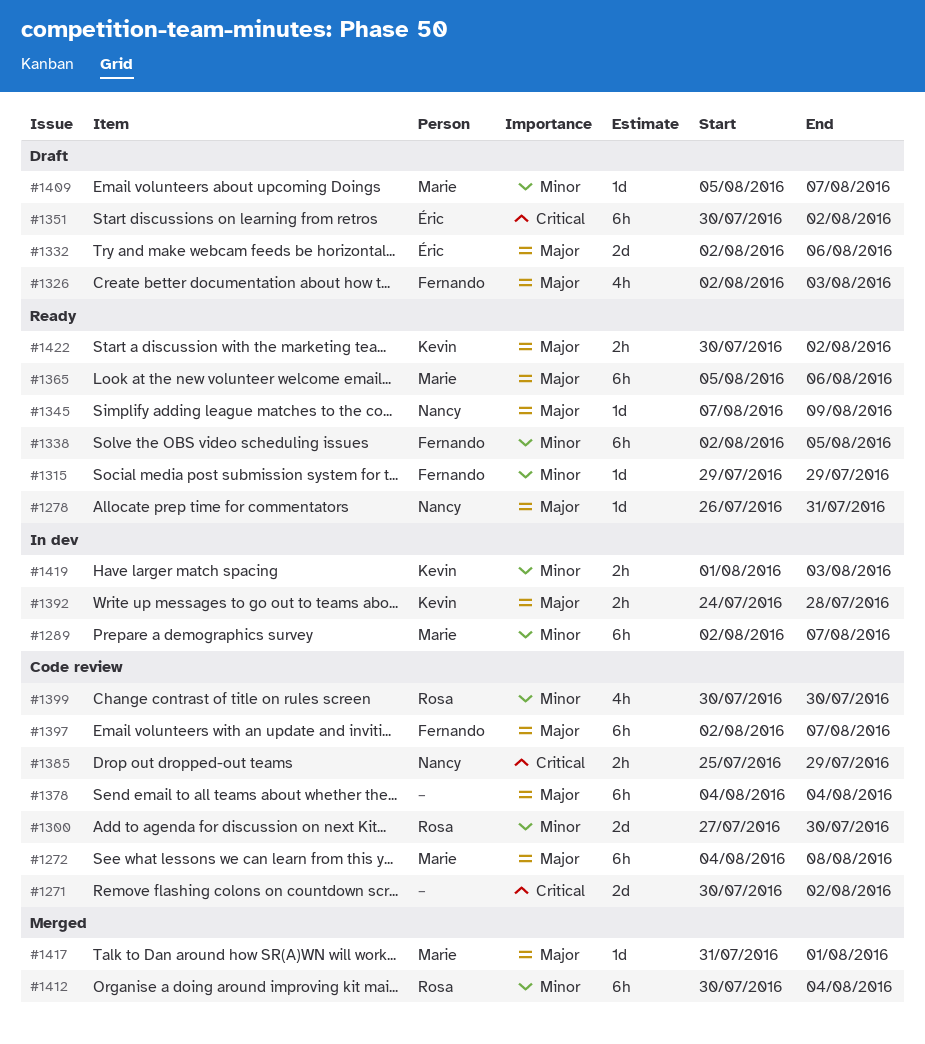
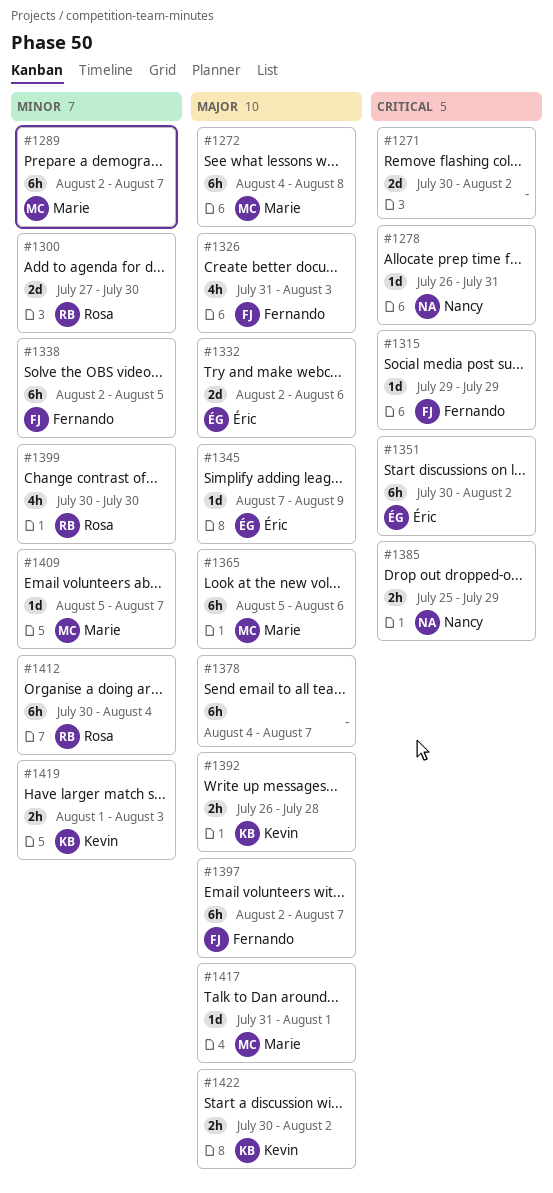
#1278, priority: Major -> Critical
#1315, priority: Minor -> Critical
#1326, start: Aug 2 -> Jul 31
#1345, owner: Nancy -> Éric
#1378, due: Aug 4 -> Aug 7
#1392, start: Jul 24 -> Jul 26

